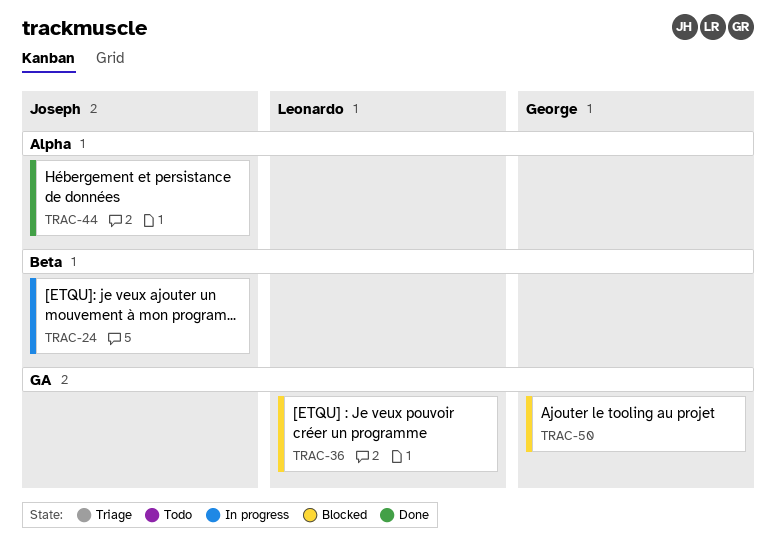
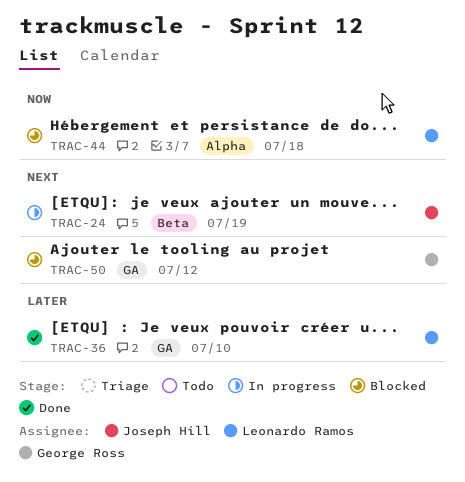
TRAC-36, status: Blocked -> Done
TRAC-44, status: Done -> Blocked
TRAC-44, owner: Joseph Hill -> Leonardo Ramos

